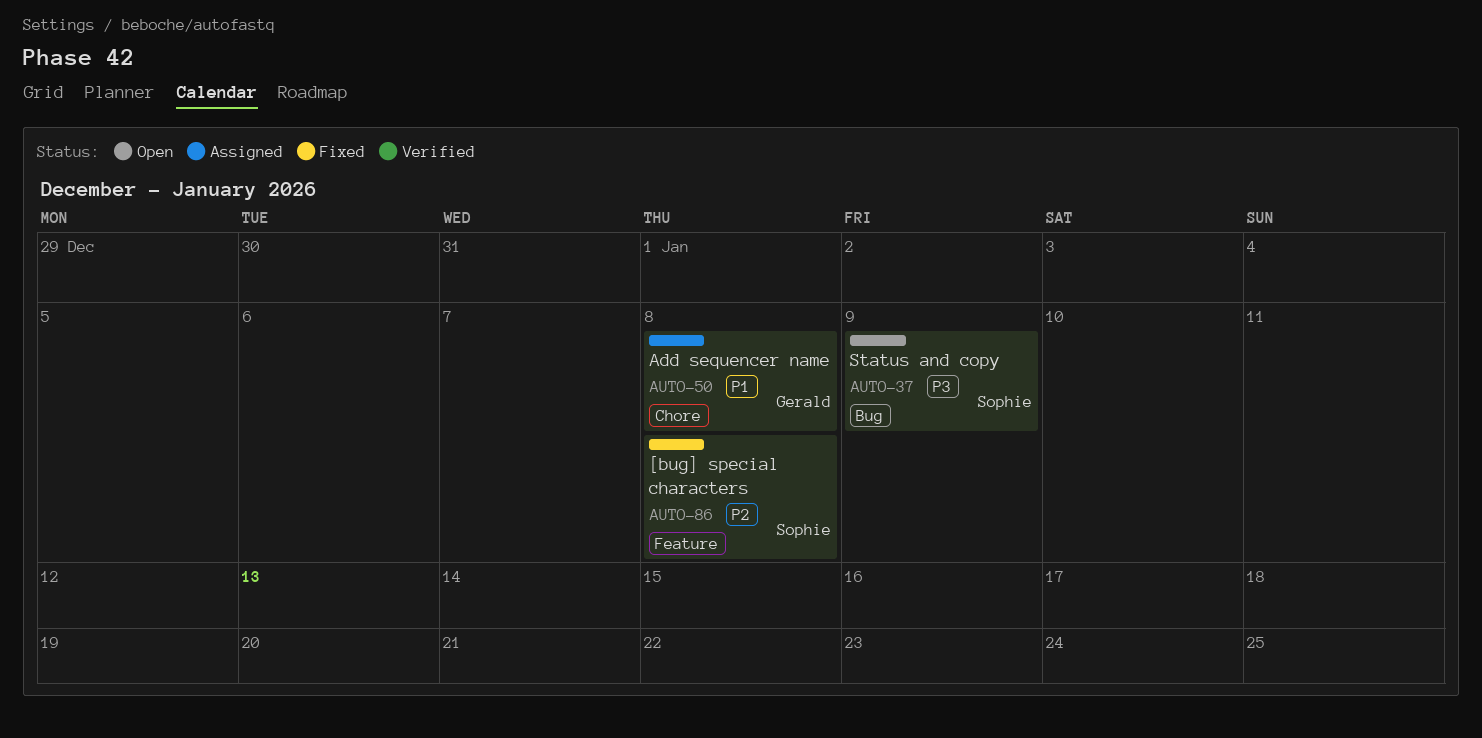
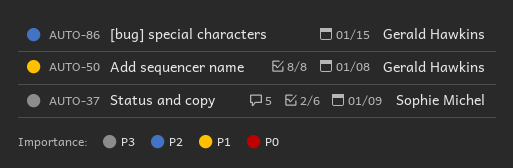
AUTO-86, owner: Sophie Michel -> Gerald Hawkins
AUTO-86, due: Jan 8 -> Jan 15

